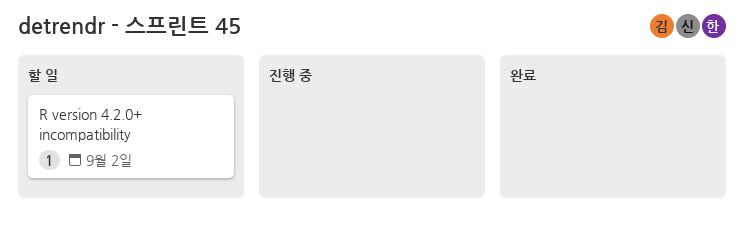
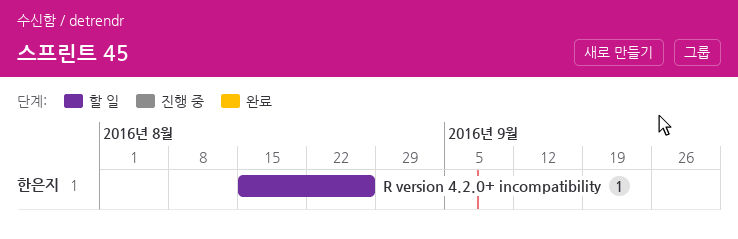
R version 4.2.0+ incompatibility, due: Sep 2 -> Aug 26

